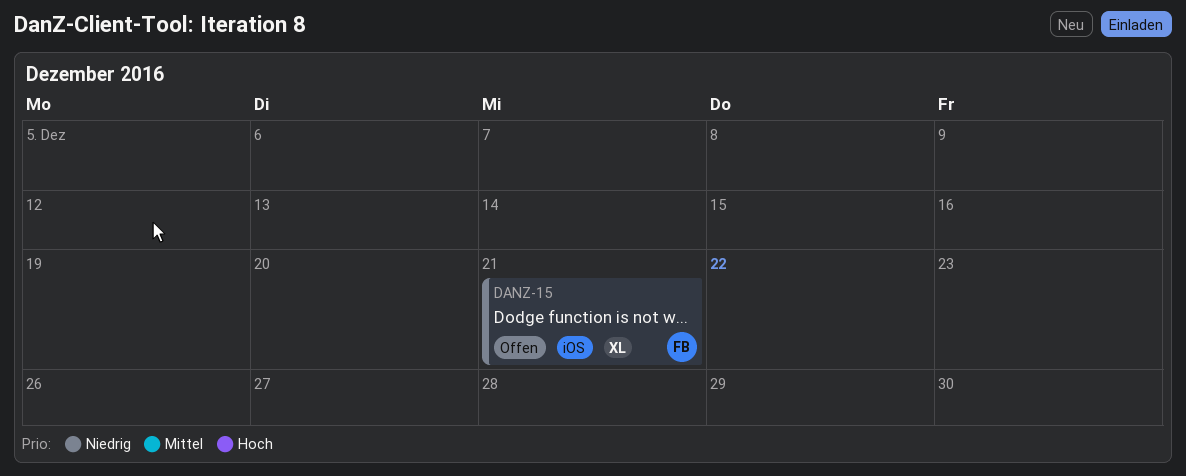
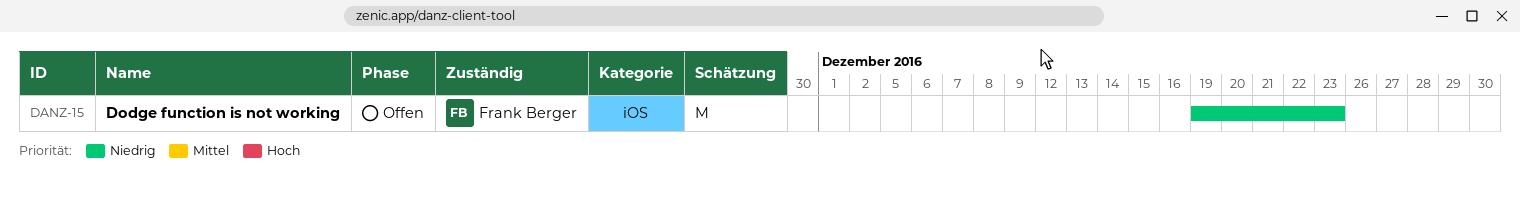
DANZ-15, estimate: XL -> M
DANZ-15, due: Dec 21 -> Dec 23

